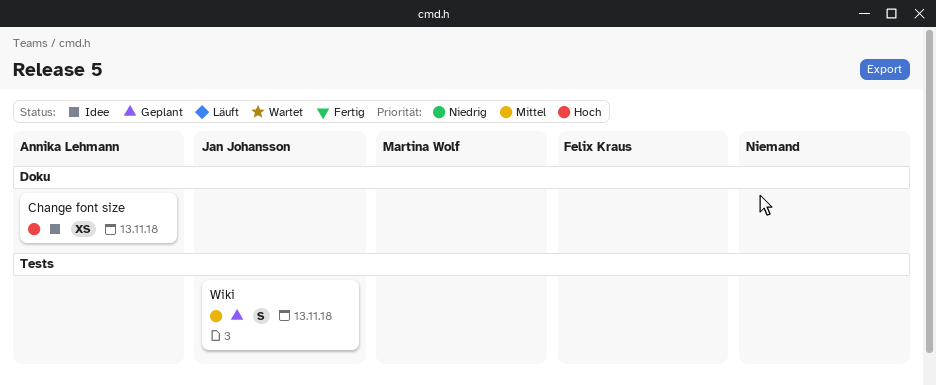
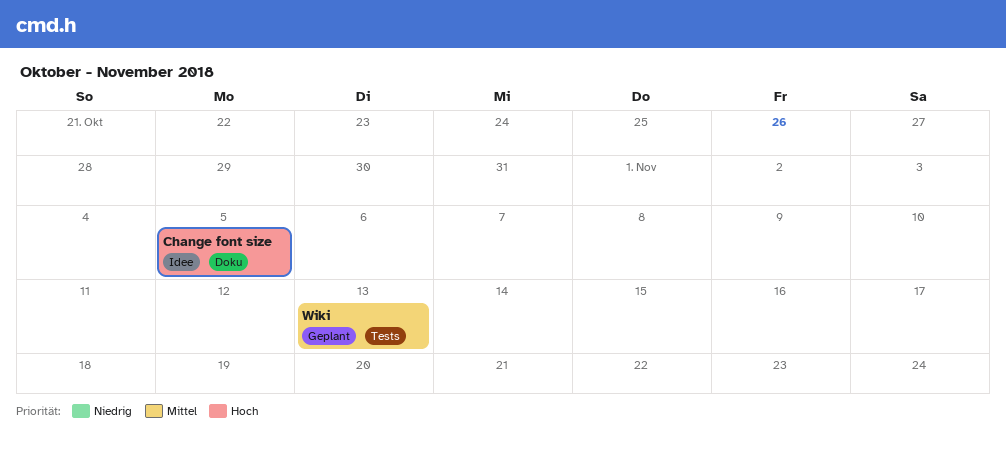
Change font size, due: Nov 13 -> Nov 5

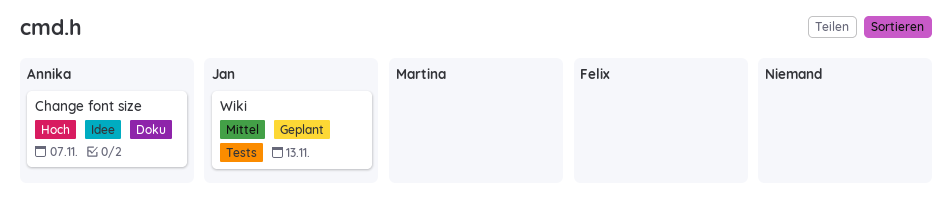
Change font size, due: Nov 5 -> Nov 7

